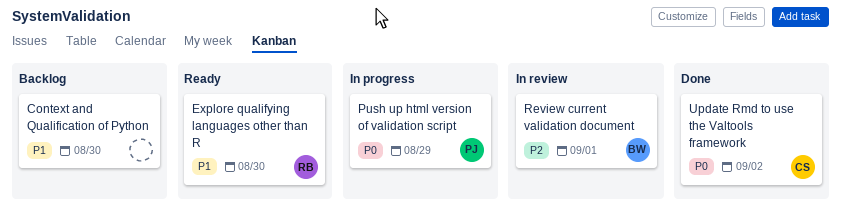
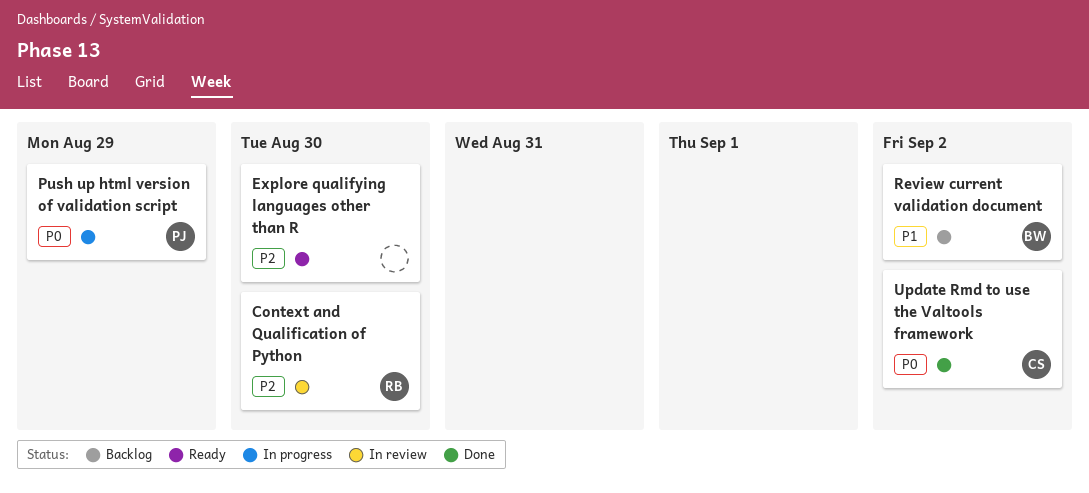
Context and Qualification of Python, status: Backlog -> In review
Context and Qualification of Python, owner: none -> RB
Context and Qualification of Python, priority: P1 -> P2
Explore qualifying languages other than R, owner: RB -> none
Explore qualifying languages other than R, priority: P1 -> P2
Review current validation document, status: In review -> Backlog
Review current validation document, priority: P2 -> P1
Review current validation document, due: Sep 1 -> Sep 2

